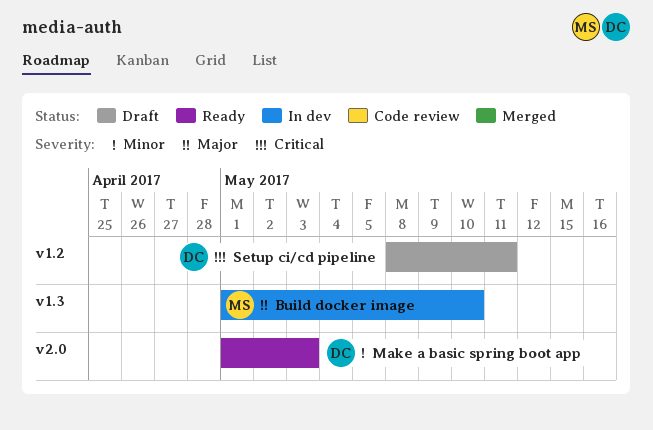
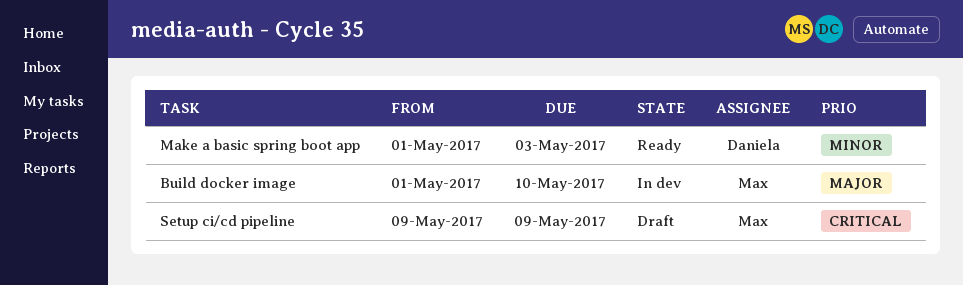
Setup ci/cd pipeline, owner: Daniela -> Max
Setup ci/cd pipeline, start: May 8 -> May 9
Setup ci/cd pipeline, due: May 11 -> May 9

